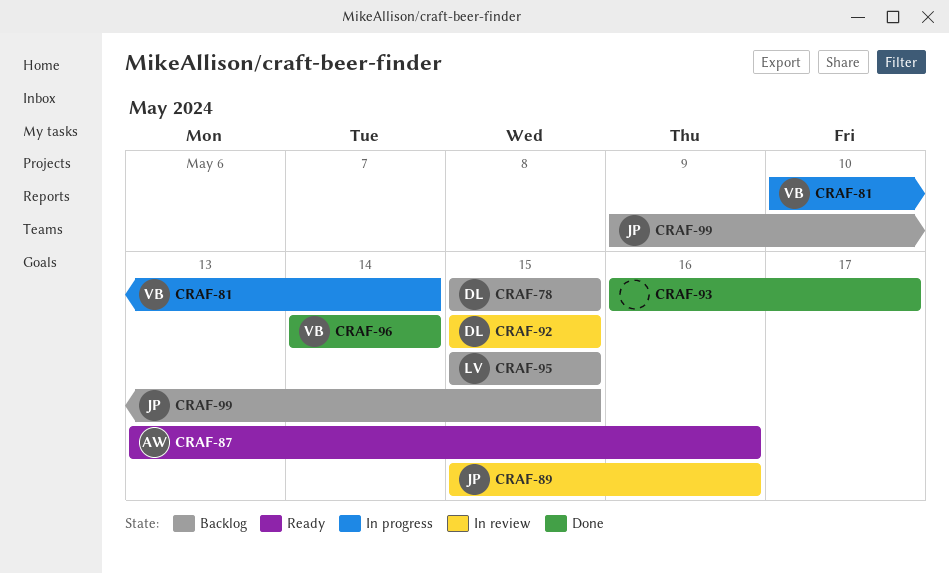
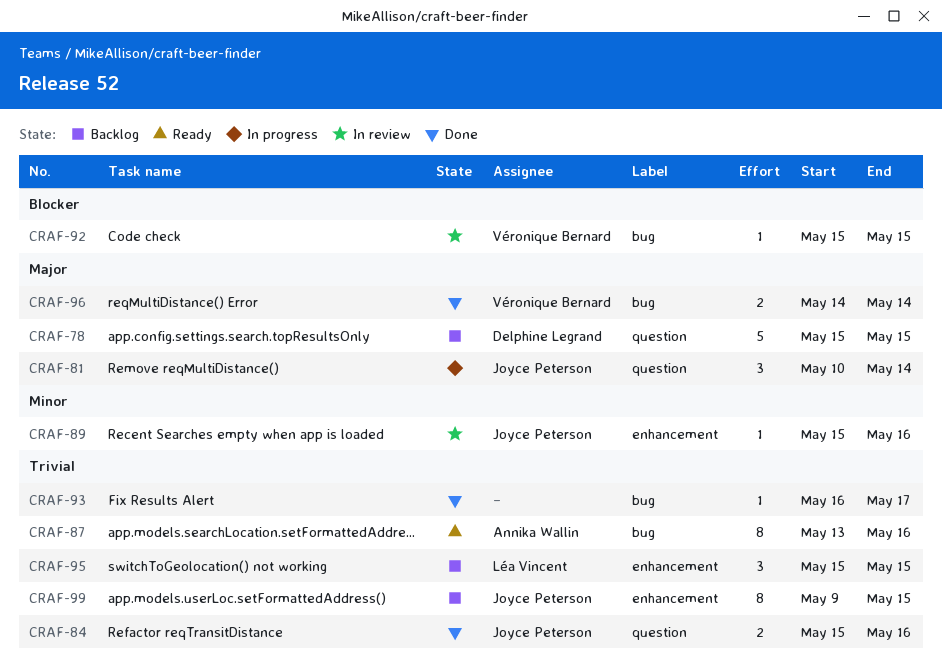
CRAF-81, owner: Véronique Bernard -> Joyce Peterson
CRAF-84: none -> present
CRAF-92, owner: Delphine Legrand -> Véronique Bernard

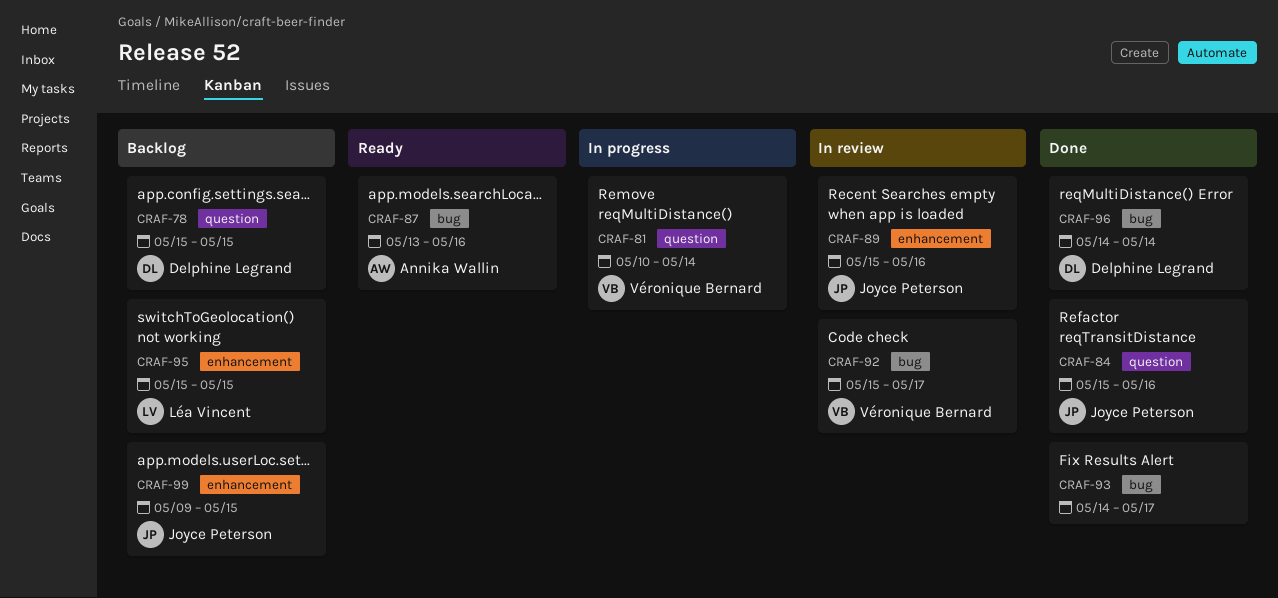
CRAF-81, owner: Joyce Peterson -> Véronique Bernard
CRAF-92, due: May 15 -> May 17
CRAF-93, start: May 16 -> May 14
CRAF-96, owner: Véronique Bernard -> Delphine Legrand

